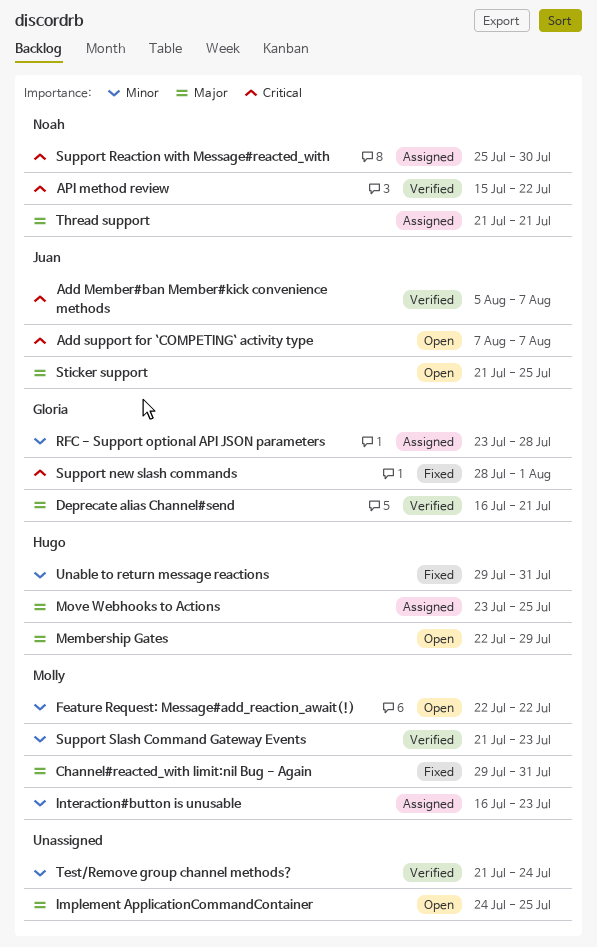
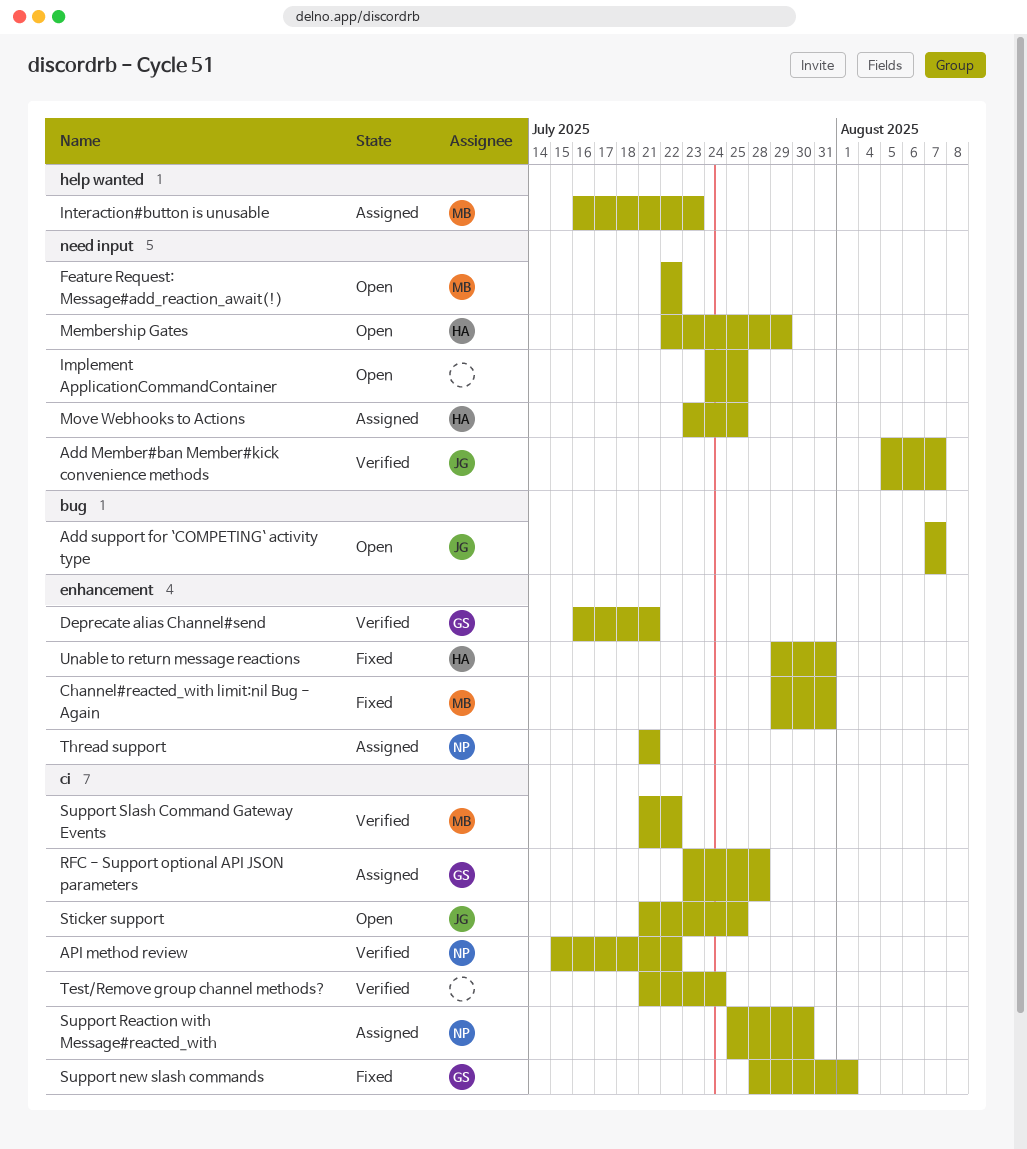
Support Slash Command Gateway Events, due: Jul 23 -> Jul 22

